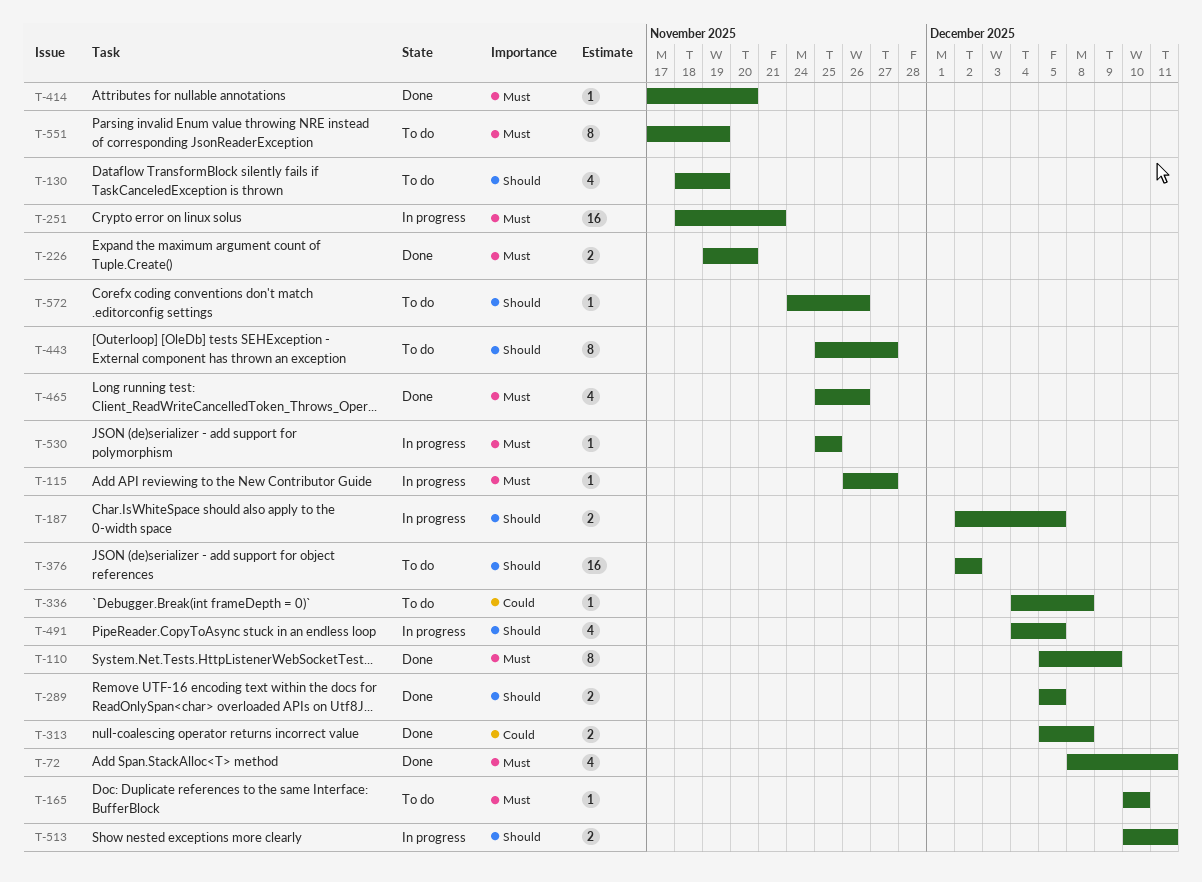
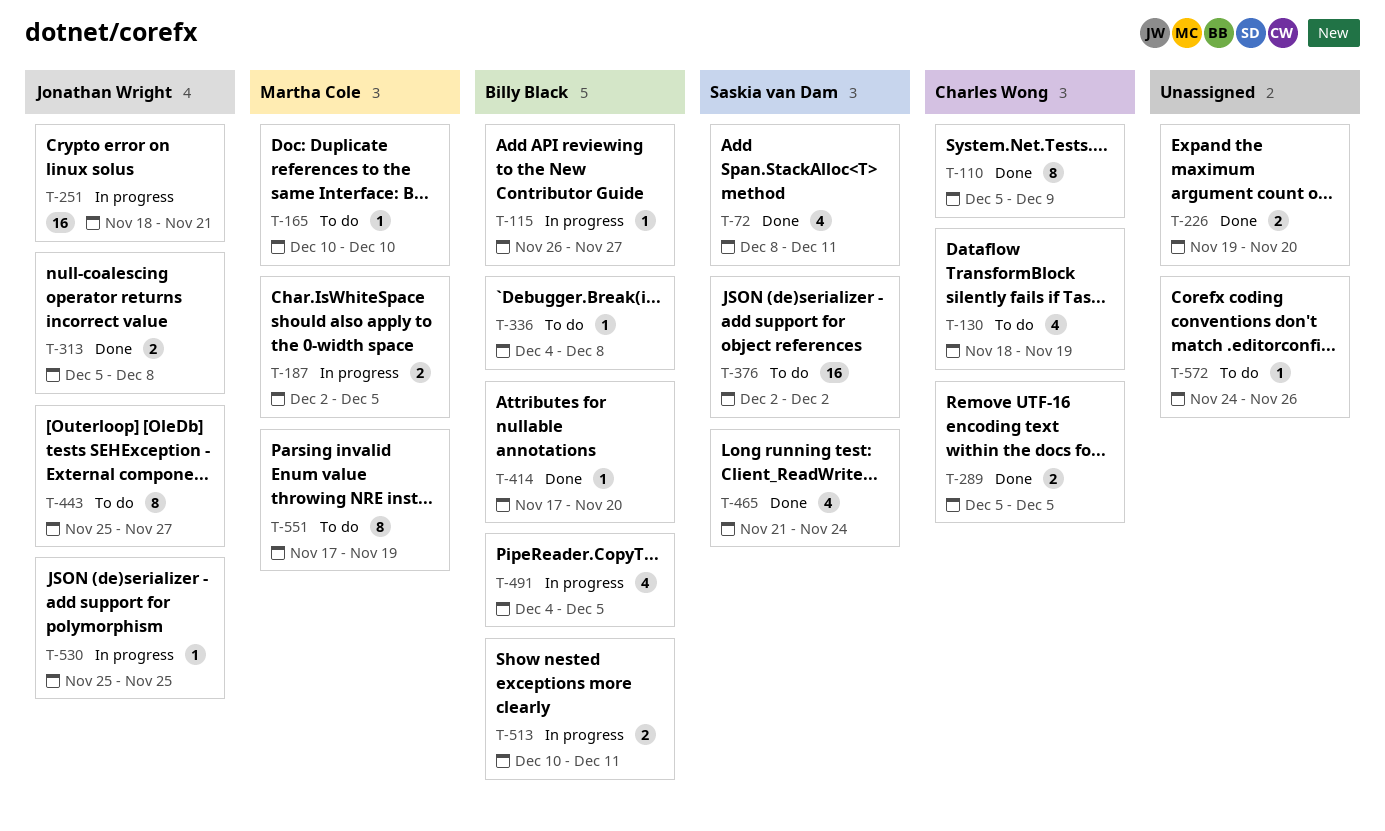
T-465, start: Nov 25 -> Nov 21
T-465, due: Nov 26 -> Nov 24

